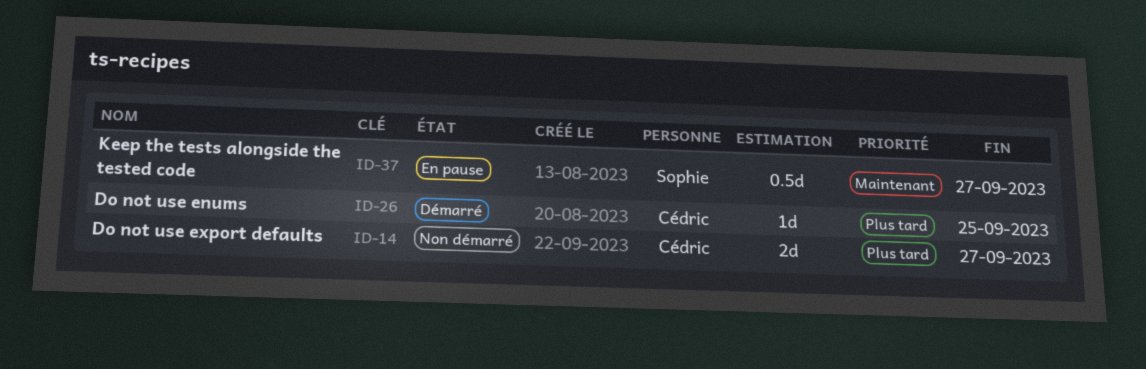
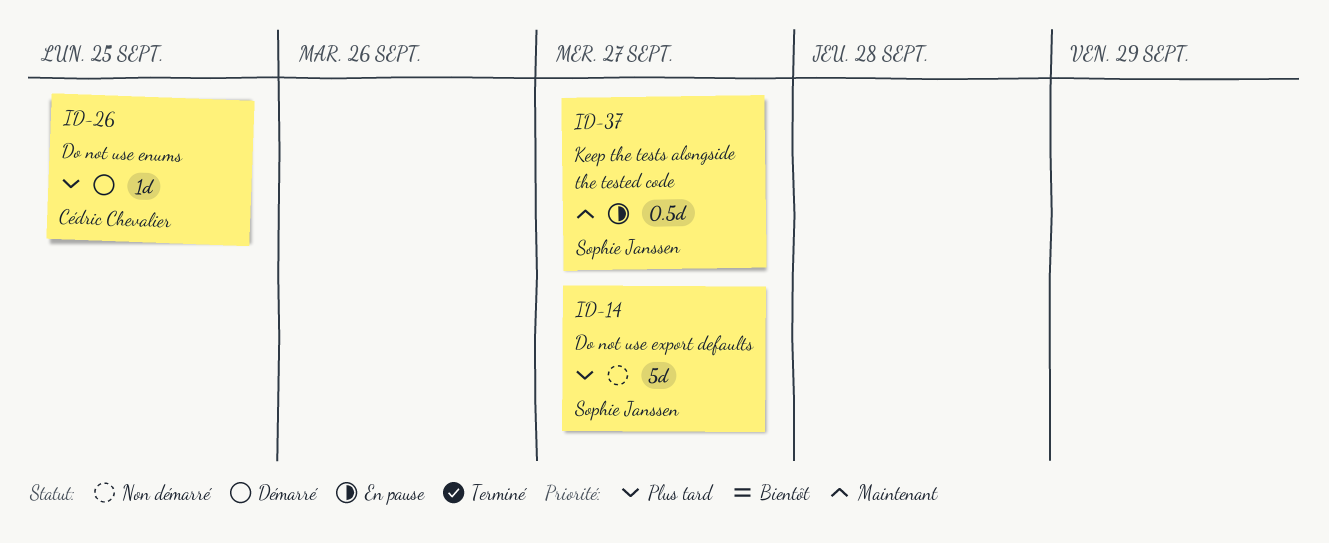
ID-14, owner: Cédric Chevalier -> Sophie Janssen
ID-14, estimate: 2d -> 5d

